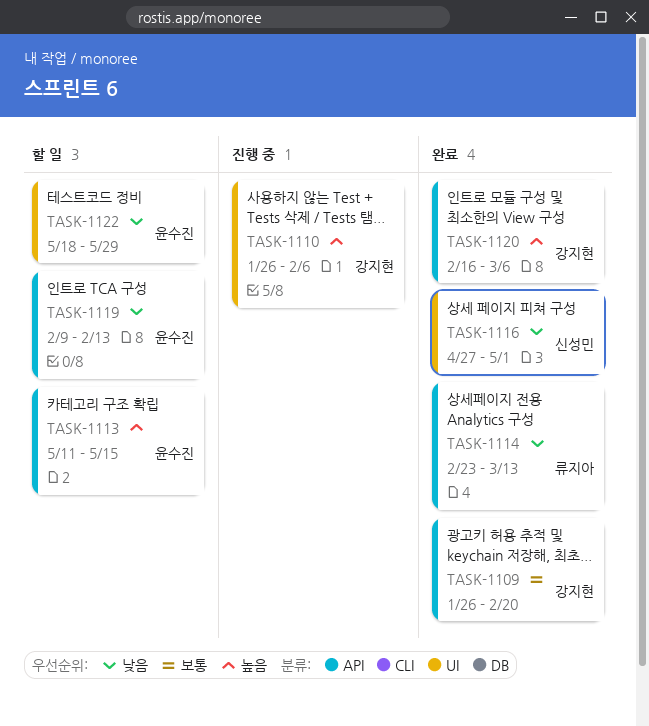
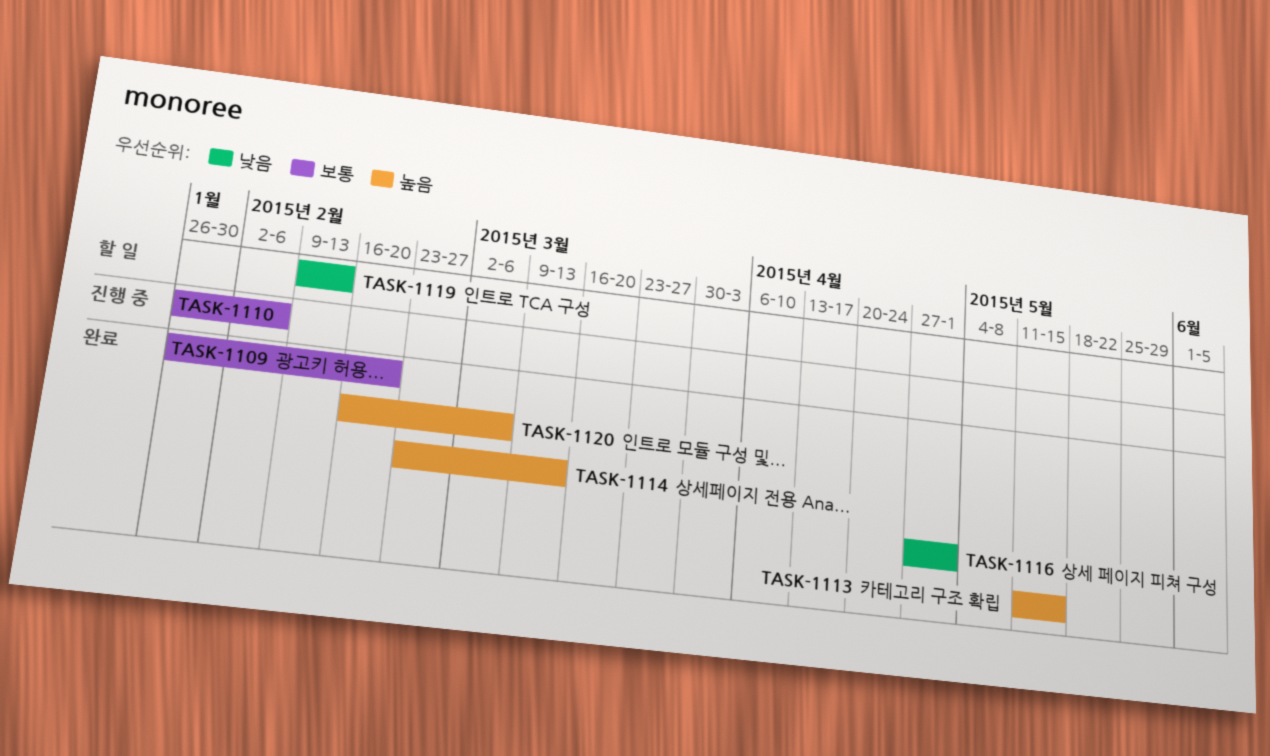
TASK-1110, priority: 높음 -> 보통
TASK-1113, status: 할 일 -> 완료
TASK-1114, priority: 낮음 -> 높음
TASK-1122: present -> none

